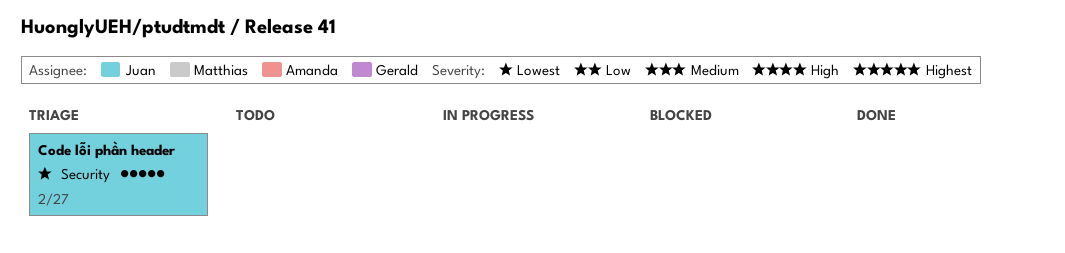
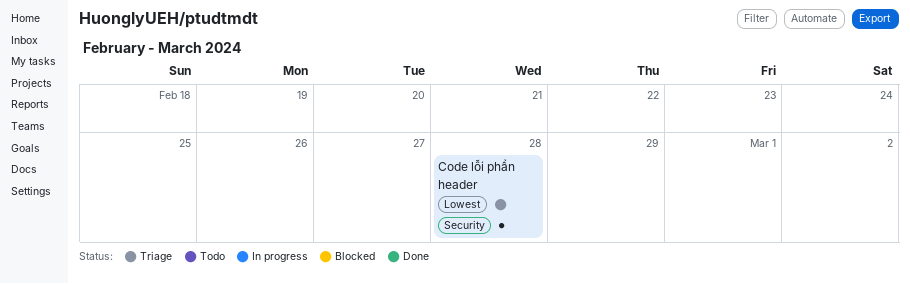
Code lỗi phần header, estimate: 5 -> 1
Code lỗi phần header, due: Feb 27 -> Feb 28

